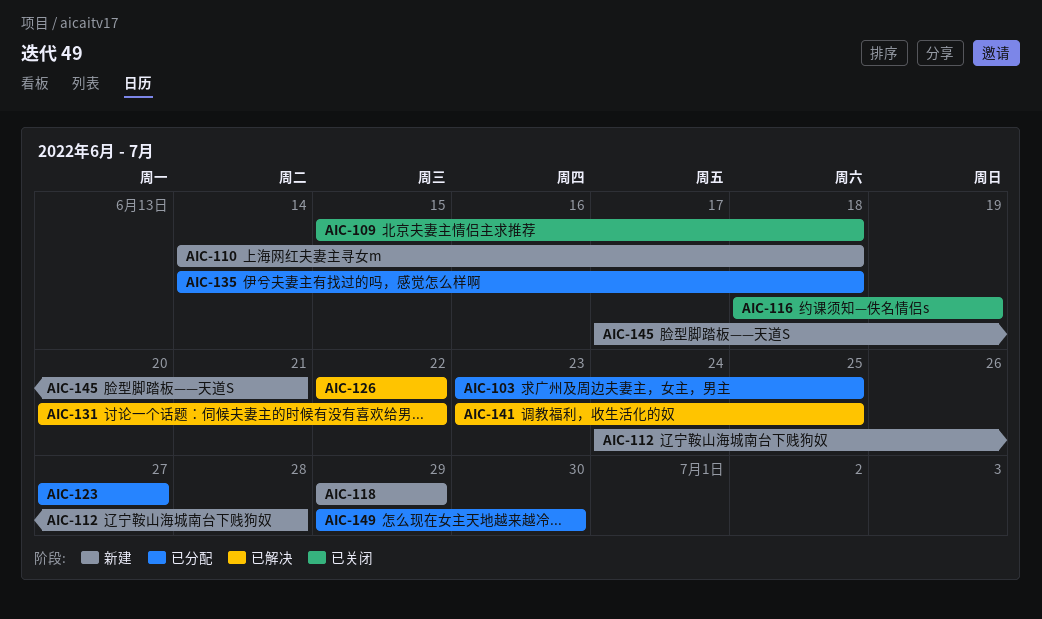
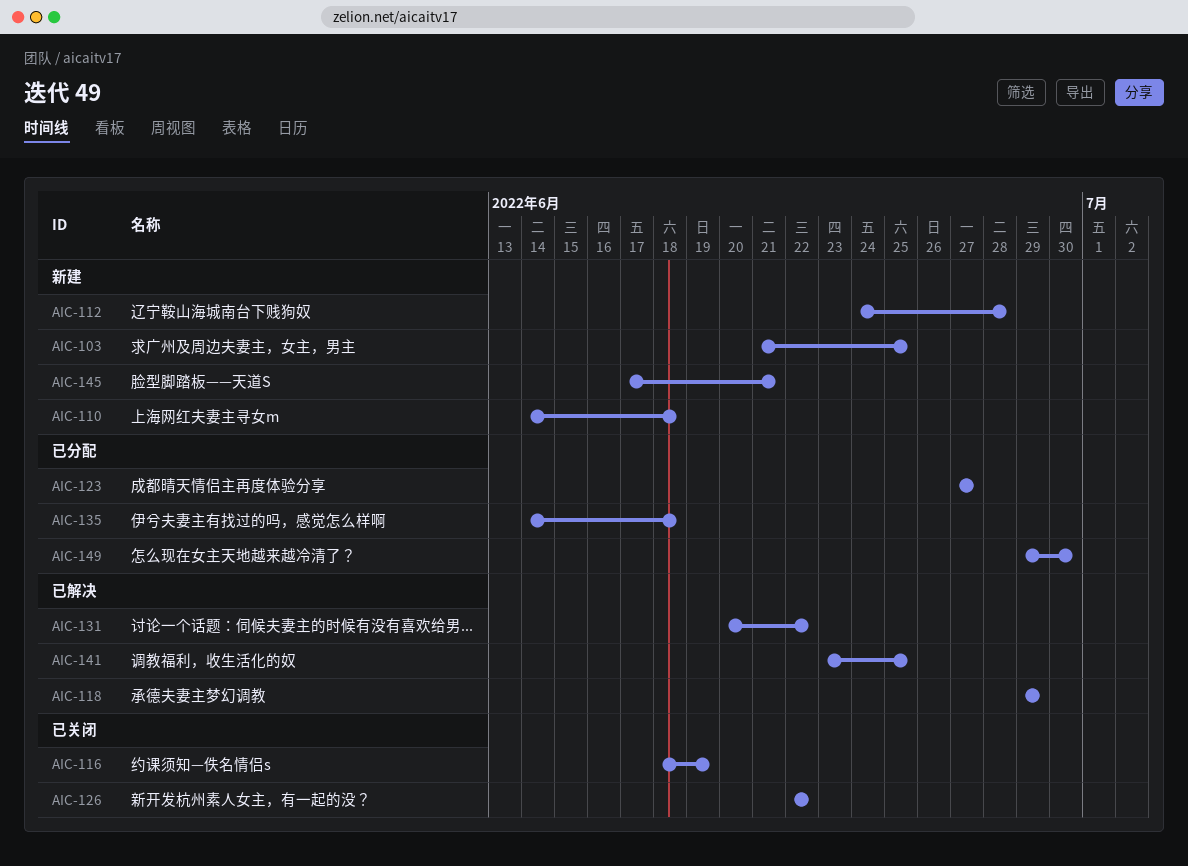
AIC-103, status: 已分配 -> 新建
AIC-103, start: Jun 23 -> Jun 21
AIC-109: present -> none
AIC-118, status: 新建 -> 已解决
AIC-126, status: 已解决 -> 已关闭

